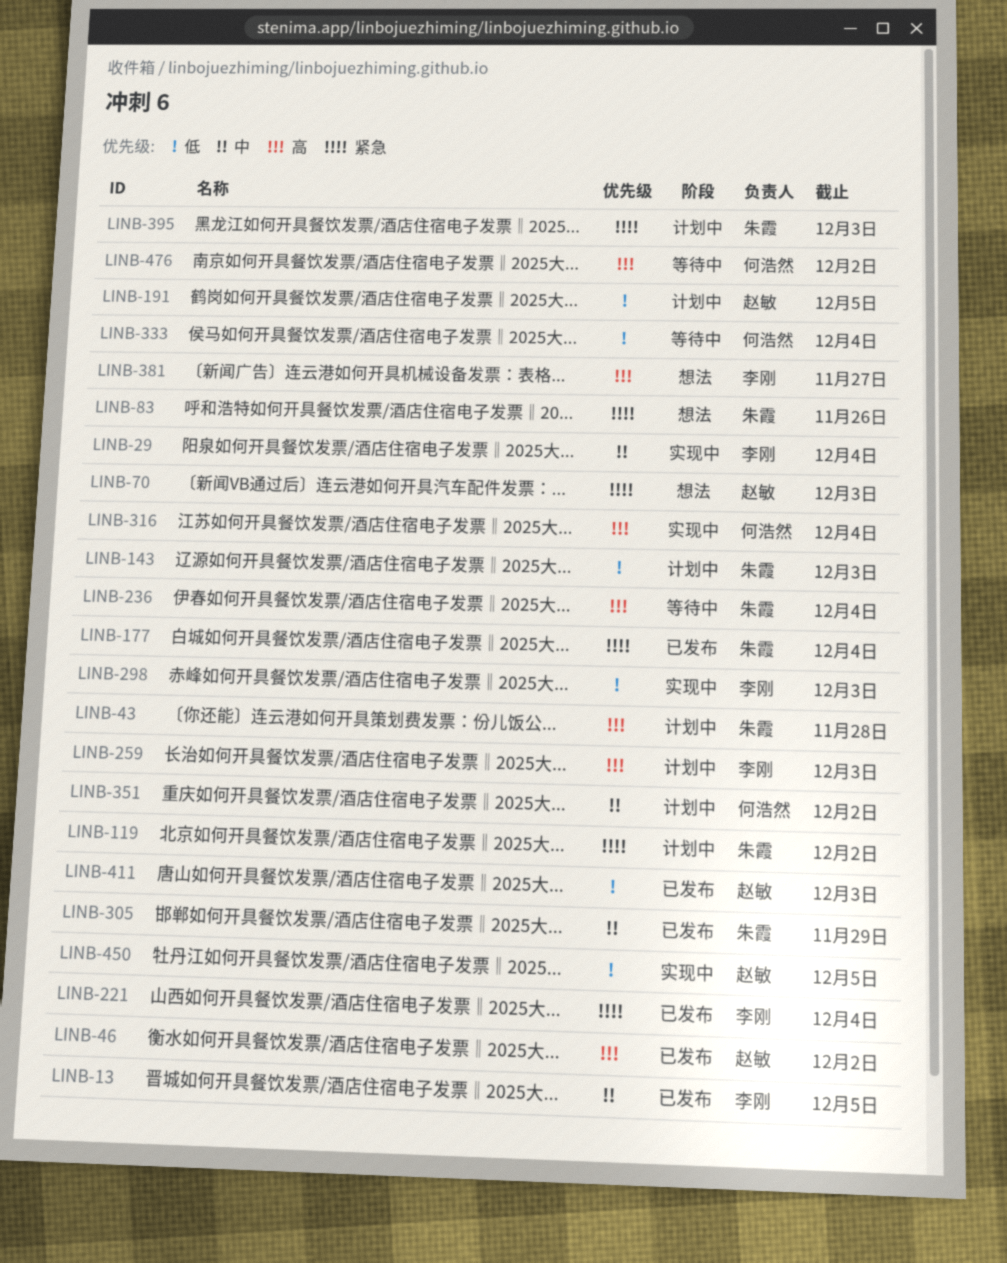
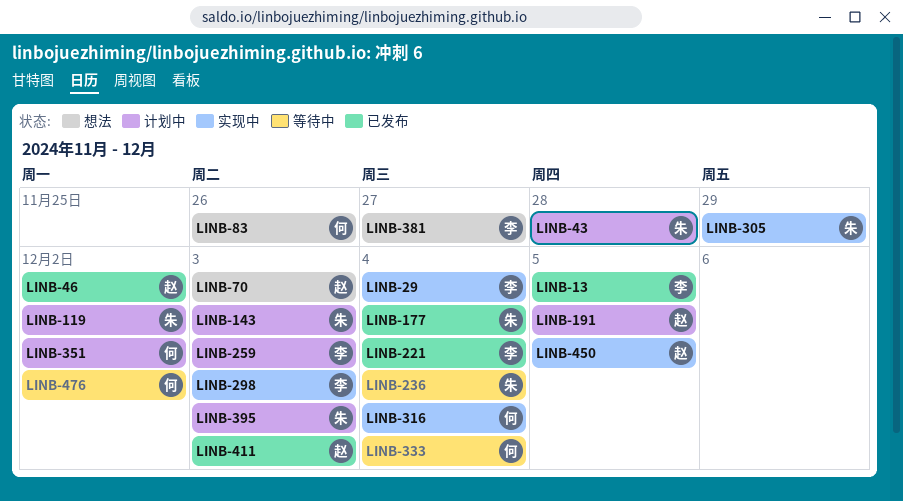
LINB-83, owner: 朱霞 -> 何浩然
LINB-305, status: 已发布 -> 实现中

